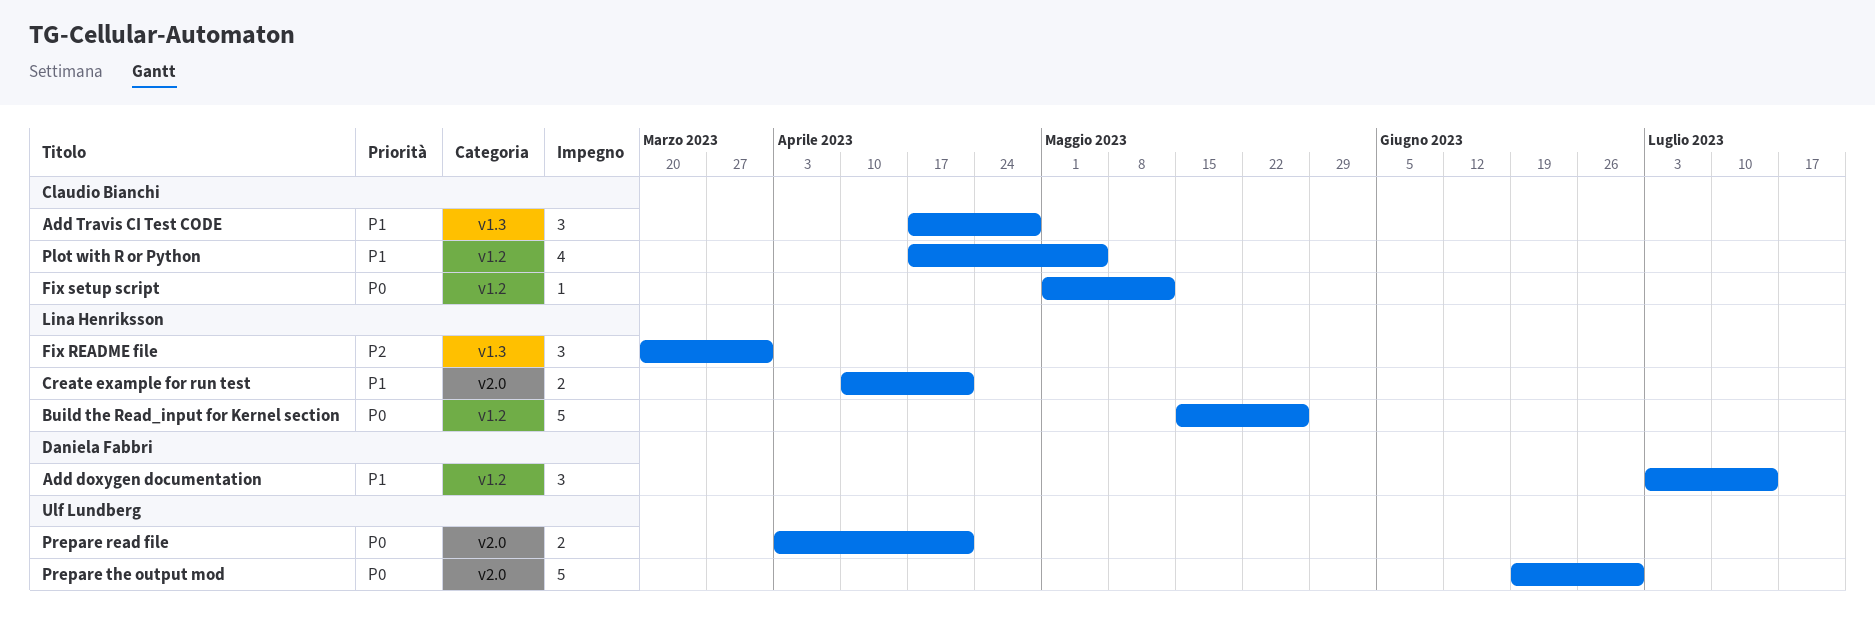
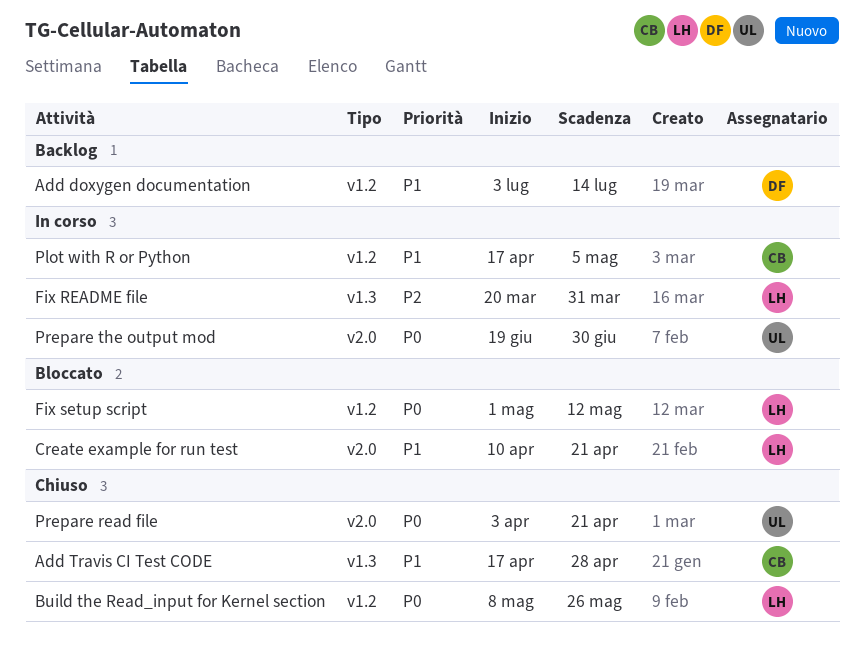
Build the Read_input for Kernel section, start: May 15 -> May 8
Fix setup script, owner: Claudio Bianchi -> Lina Henriksson

